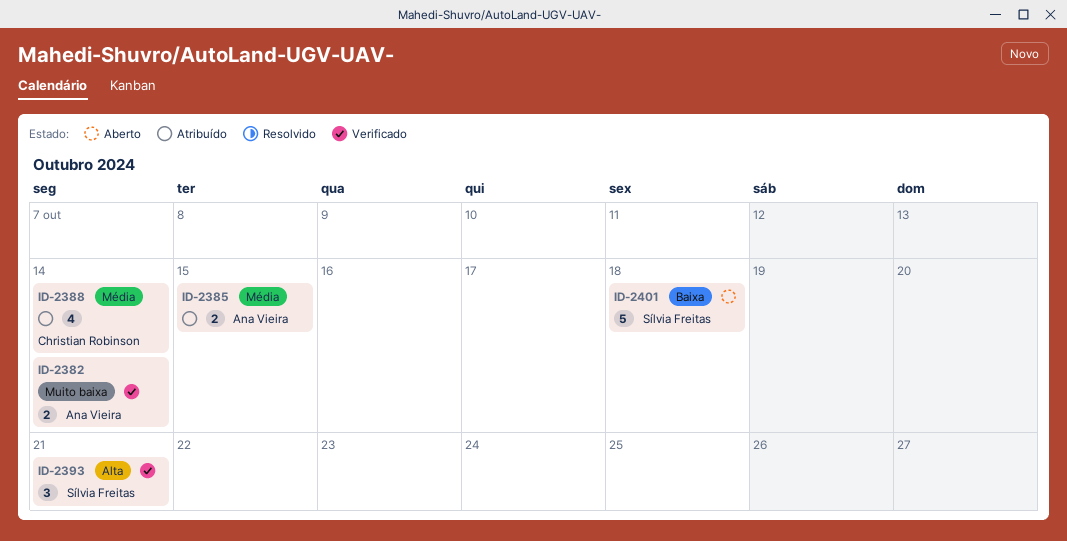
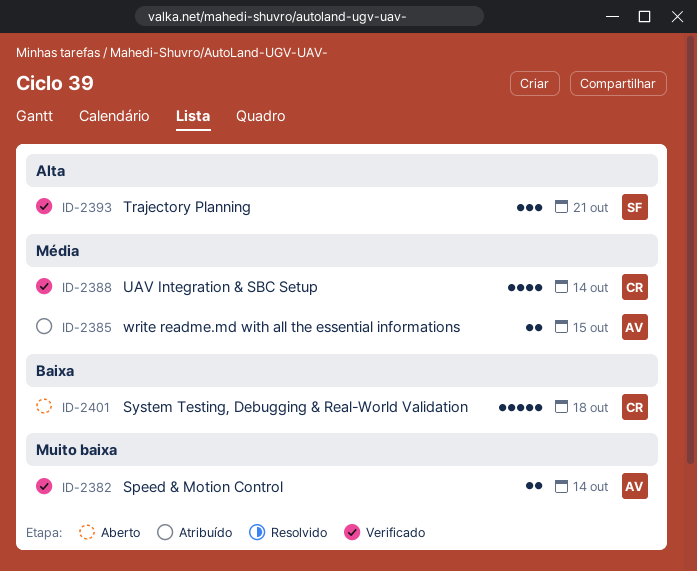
ID-2388, status: Atribuído -> Verificado
ID-2401, owner: Sílvia Freitas -> Christian Robinson

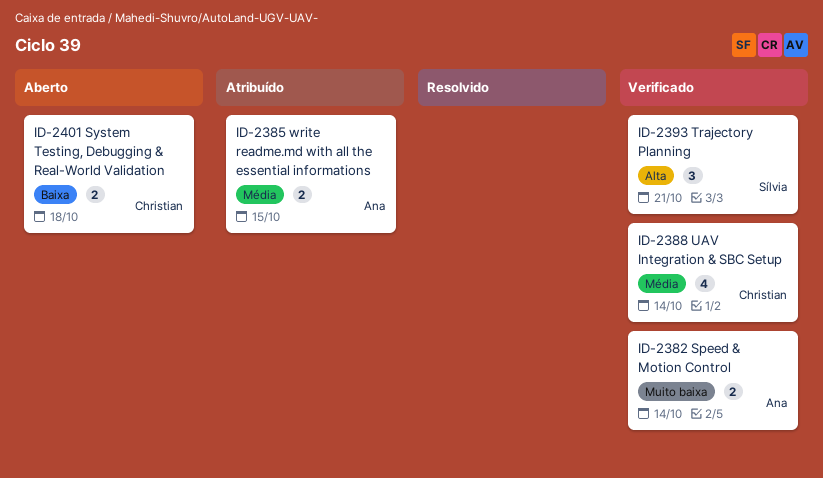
ID-2401, estimate: 5 -> 2

